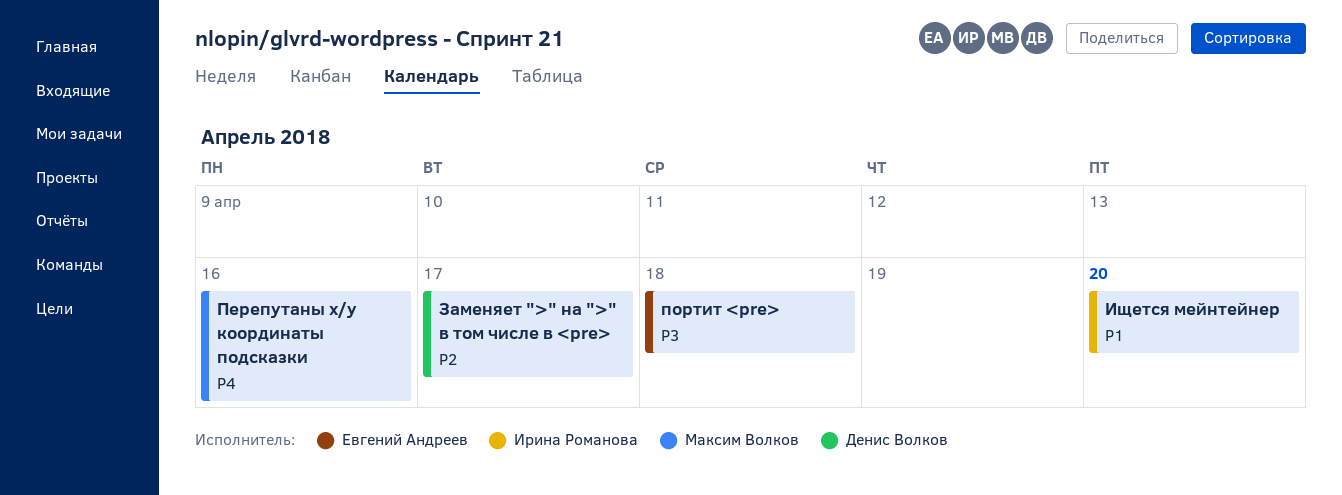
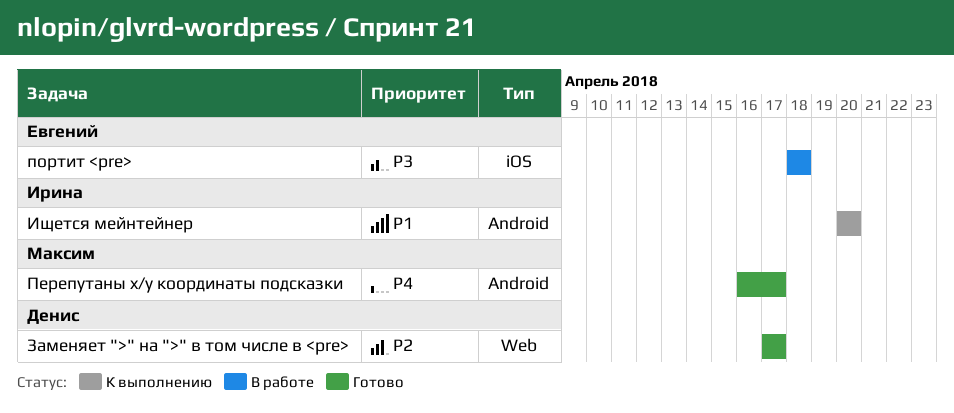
Перепутаны x/y координаты подсказки, due: Apr 16 -> Apr 17

